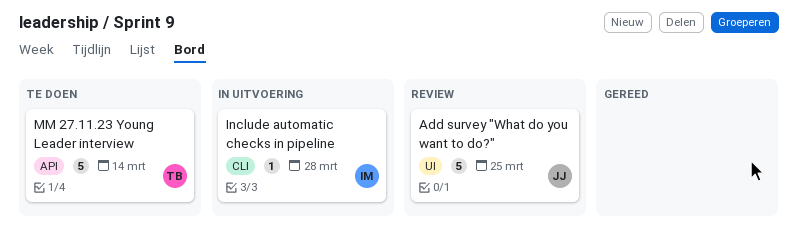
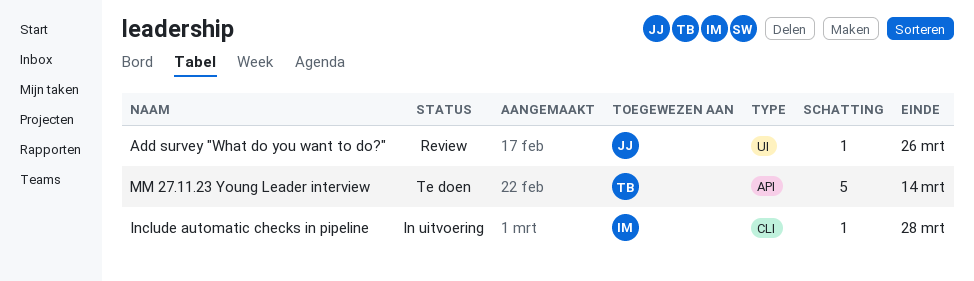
Add survey "What do you want to do?", estimate: 5 -> 1
Add survey "What do you want to do?", due: Mar 25 -> Mar 26

